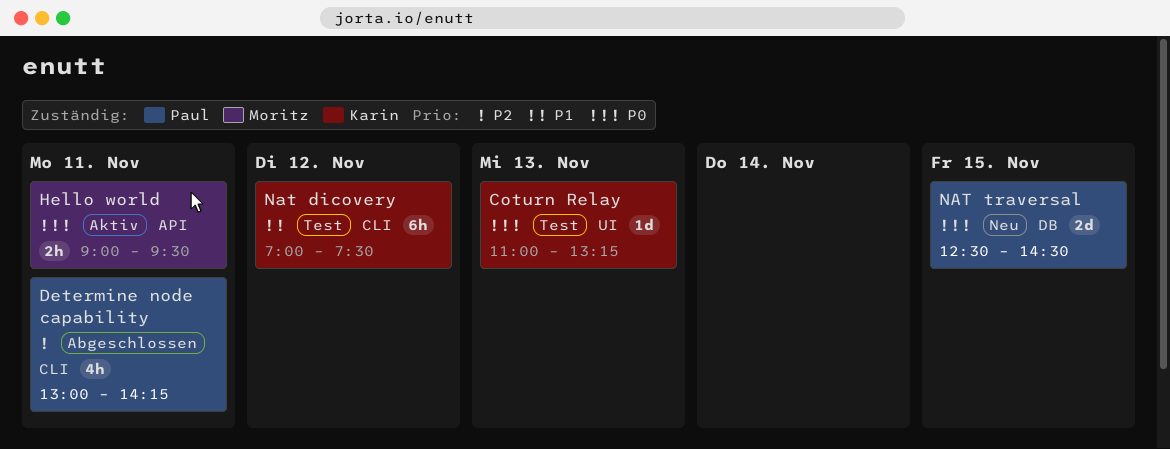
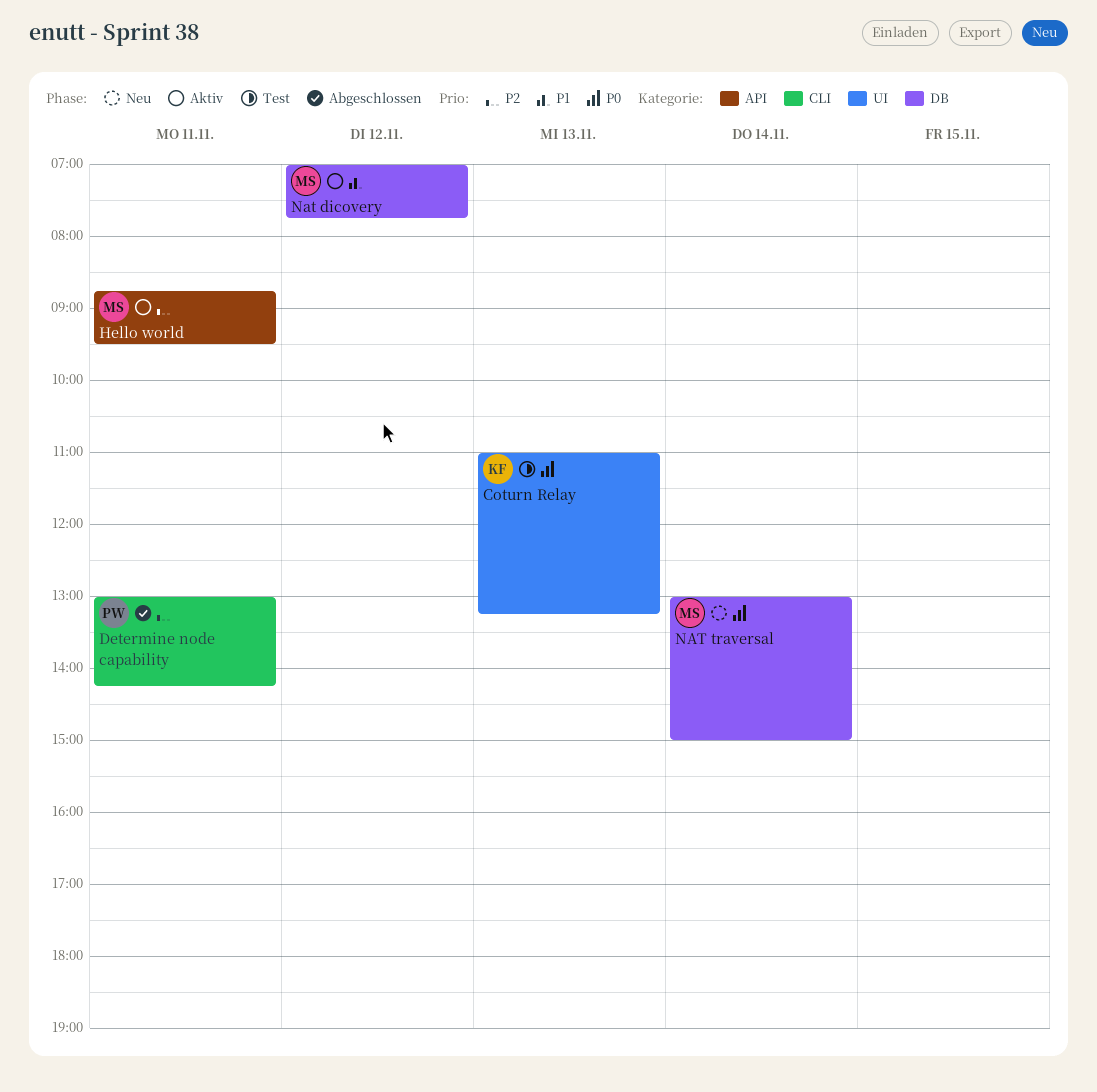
Hello world, priority: P0 -> P2
Hello world, begins: 09:00 -> 08:45
Nat dicovery, status: Test -> Aktiv
Nat dicovery, owner: Karin -> Moritz
Nat dicovery, label: CLI -> DB
Nat dicovery, ends: 07:30 -> 07:45
NAT traversal, owner: Paul -> Moritz
NAT traversal, day: Nov 15 -> Nov 14
NAT traversal, begins: 12:30 -> 13:00
NAT traversal, ends: 14:30 -> 15:00

